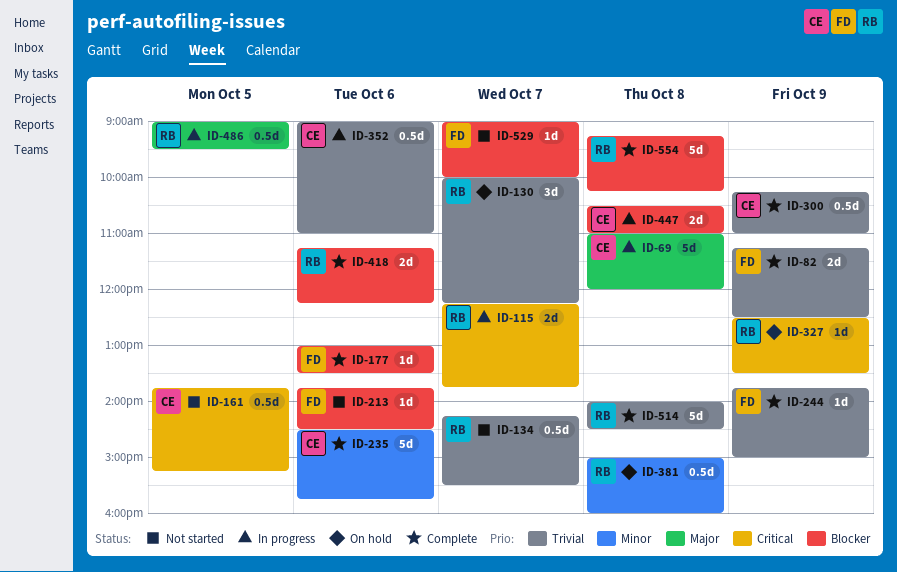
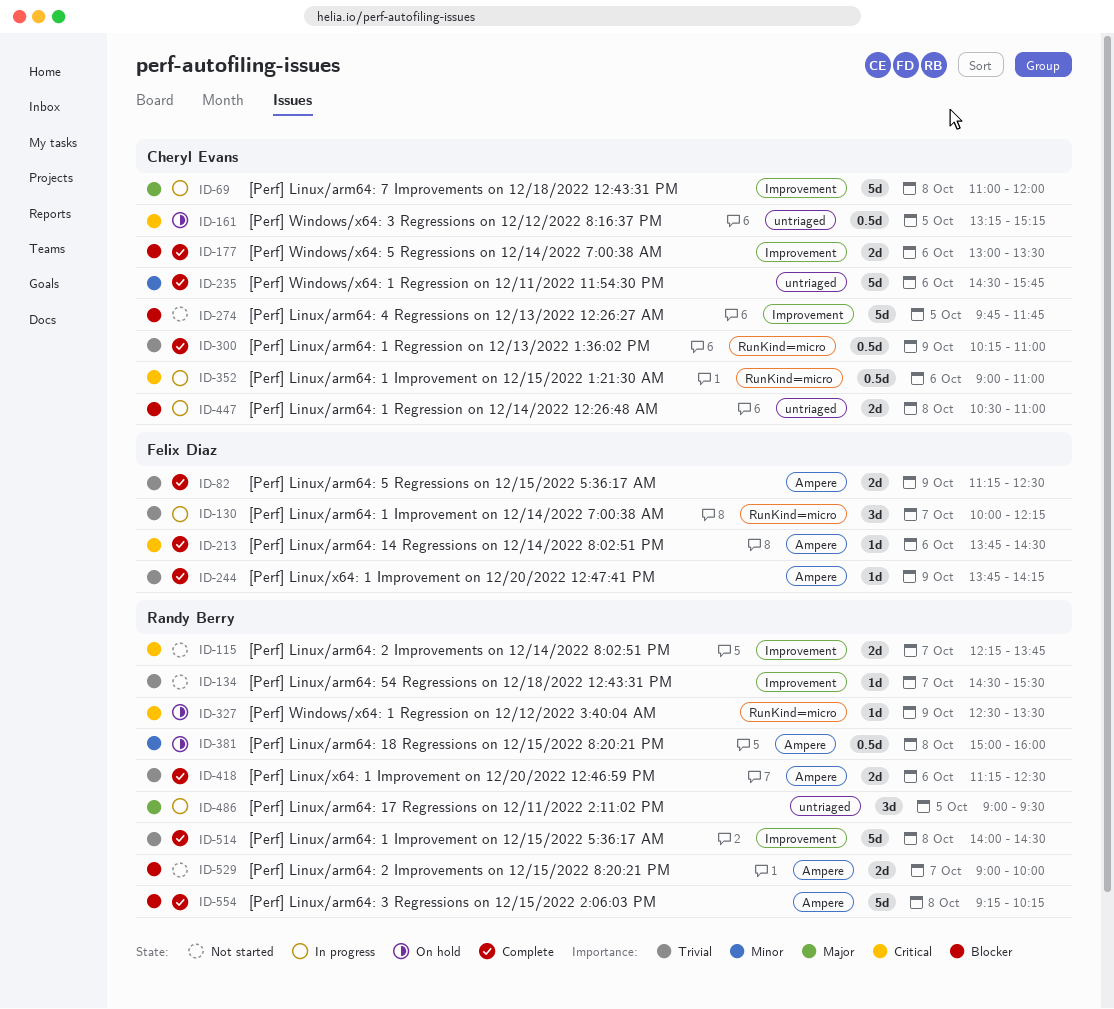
ID-115, status: In progress -> Not started
ID-130, status: On hold -> In progress
ID-130, owner: Randy Berry -> Felix Diaz
ID-134, estimate: 0.5d -> 1d
ID-134, begins: 14:15 -> 14:30
ID-161, status: Not started -> On hold
ID-161, begins: 13:45 -> 13:15
ID-177, owner: Felix Diaz -> Cheryl Evans
ID-177, estimate: 1d -> 2d
ID-213, status: Not started -> Complete
ID-213, priority: Blocker -> Critical
ID-244, ends: 15:00 -> 14:15
ID-274: none -> present
ID-352, priority: Trivial -> Critical
ID-418, priority: Blocker -> Trivial
ID-418, ends: 12:15 -> 12:30
ID-486, estimate: 0.5d -> 3d
ID-529, owner: Felix Diaz -> Randy Berry
ID-529, estimate: 1d -> 2d

